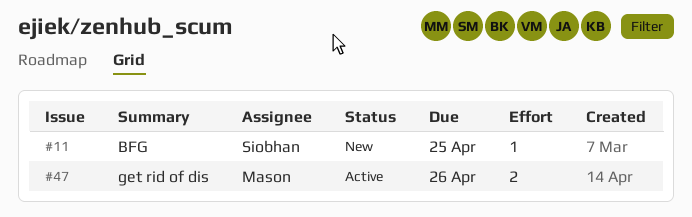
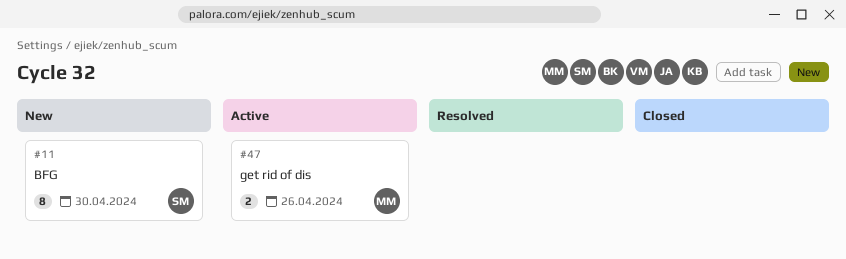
#11, estimate: 1 -> 8
#11, due: Apr 25 -> Apr 30

